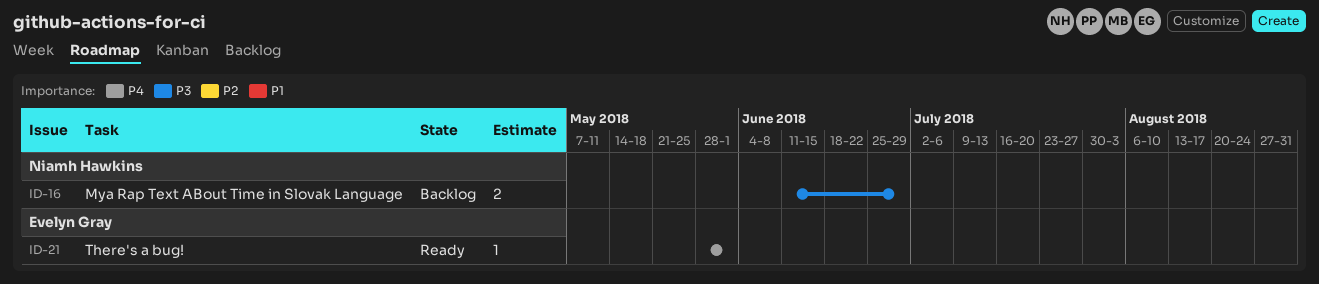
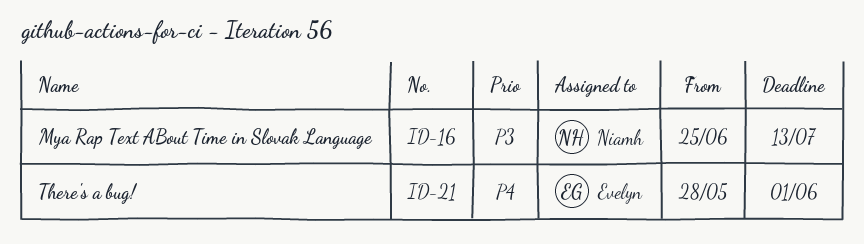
ID-16, start: Jun 11 -> Jun 25
ID-16, due: Jun 29 -> Jul 13

